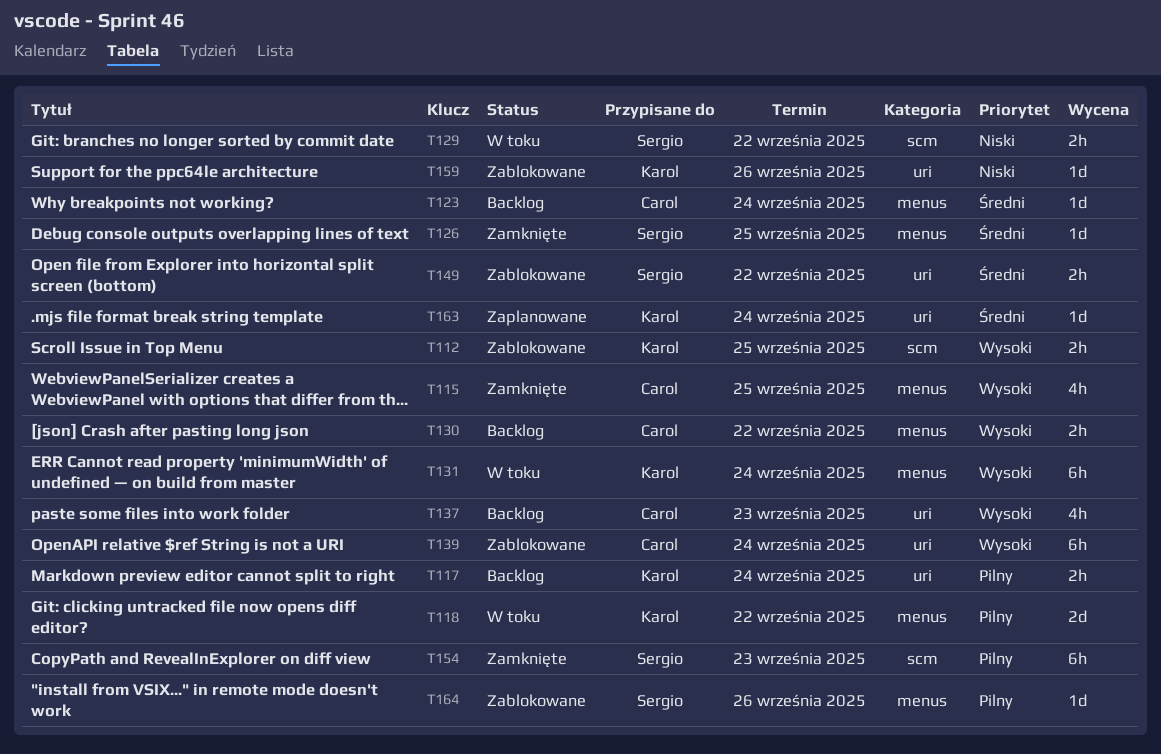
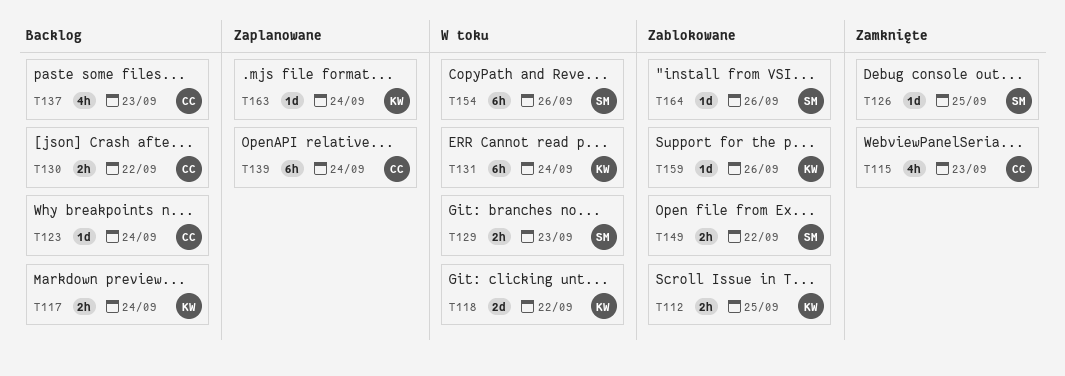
T115, due: Sep 25 -> Sep 23
T129, due: Sep 22 -> Sep 23
T139, status: Zablokowane -> Zaplanowane
T154, status: Zamknięte -> W toku
T154, due: Sep 23 -> Sep 26

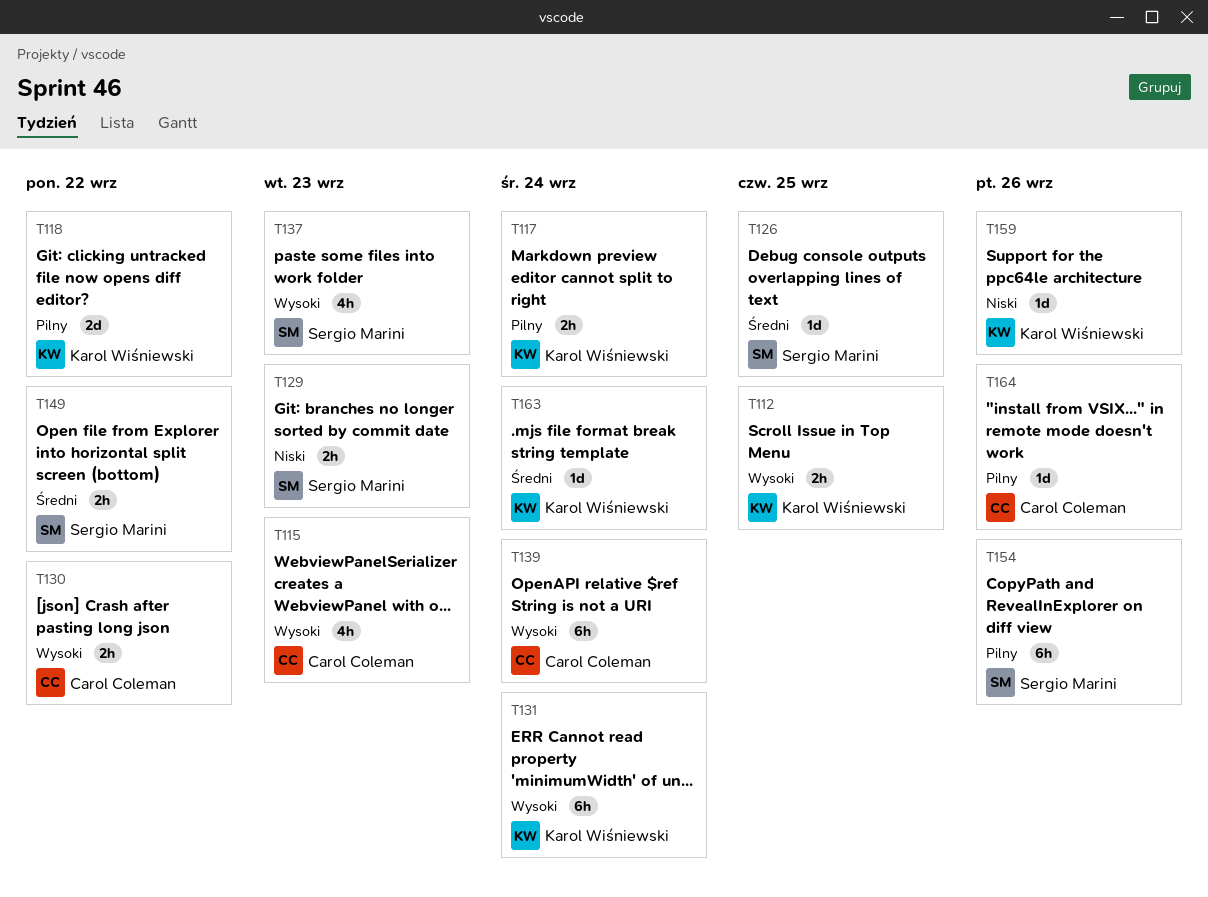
T123: present -> none
T137, owner: Carol Coleman -> Sergio Marini
T164, owner: Sergio Marini -> Carol Coleman

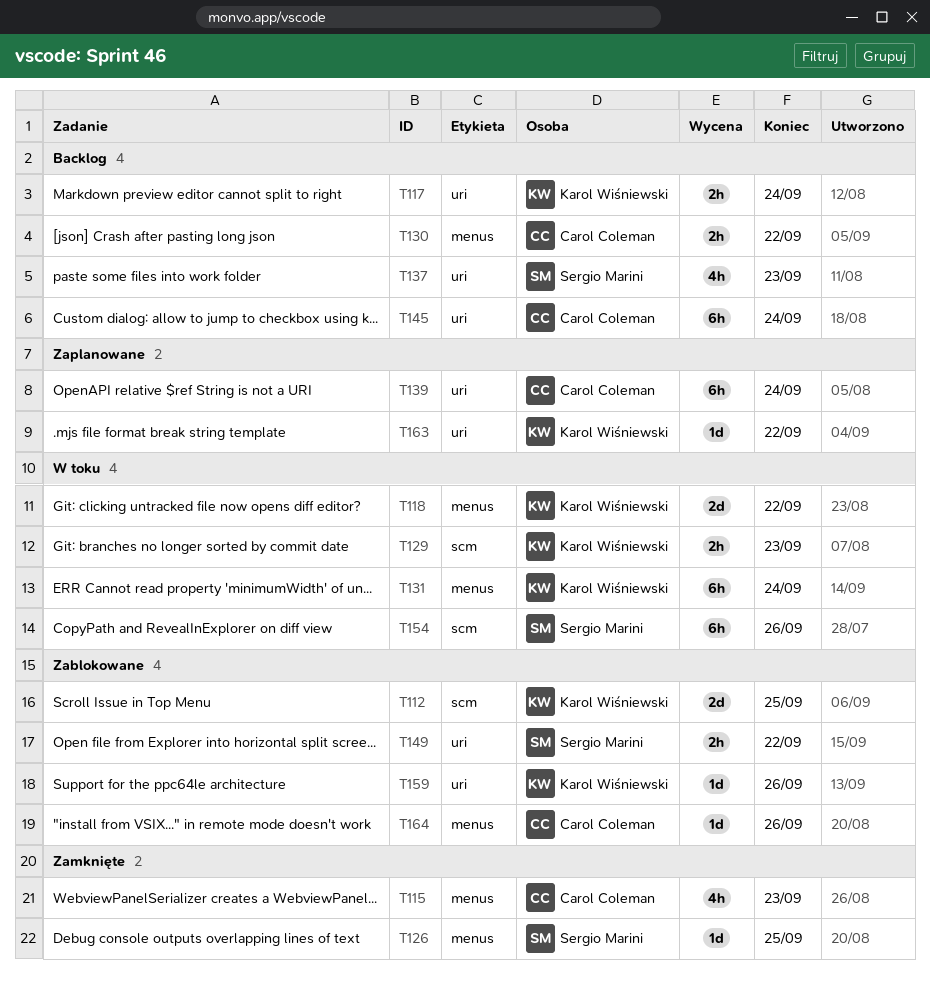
T112, estimate: 2h -> 2d
T129, owner: Sergio Marini -> Karol Wiśniewski
T145: none -> present
T163, due: Sep 24 -> Sep 22

